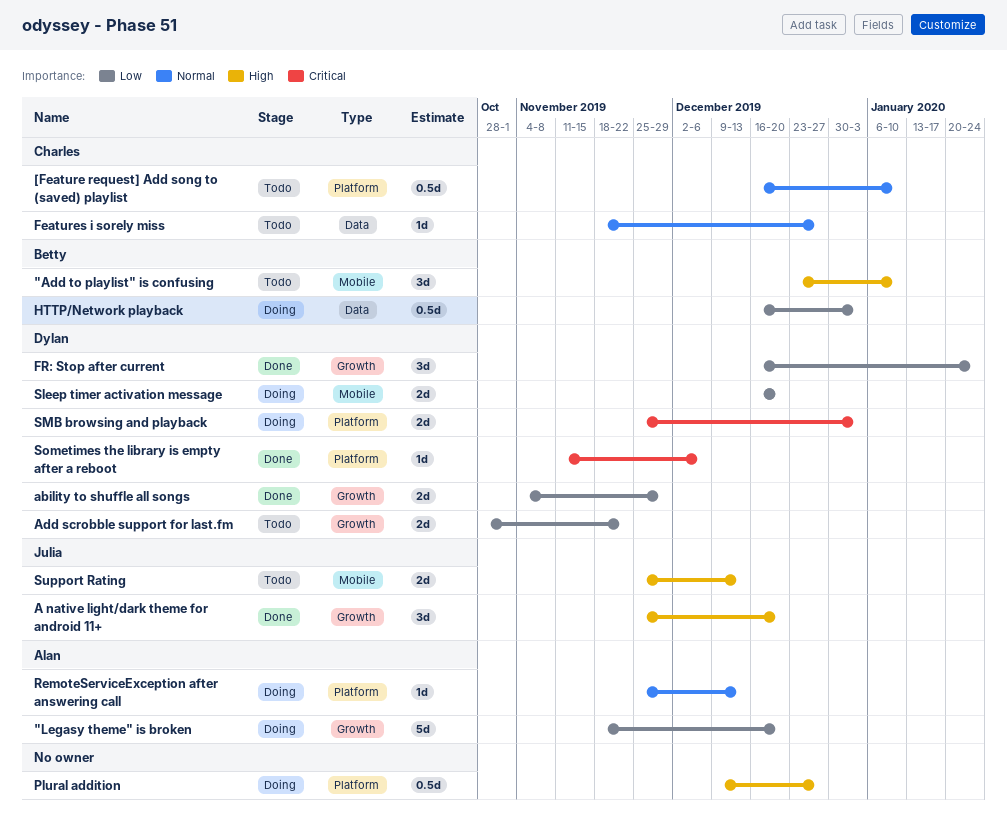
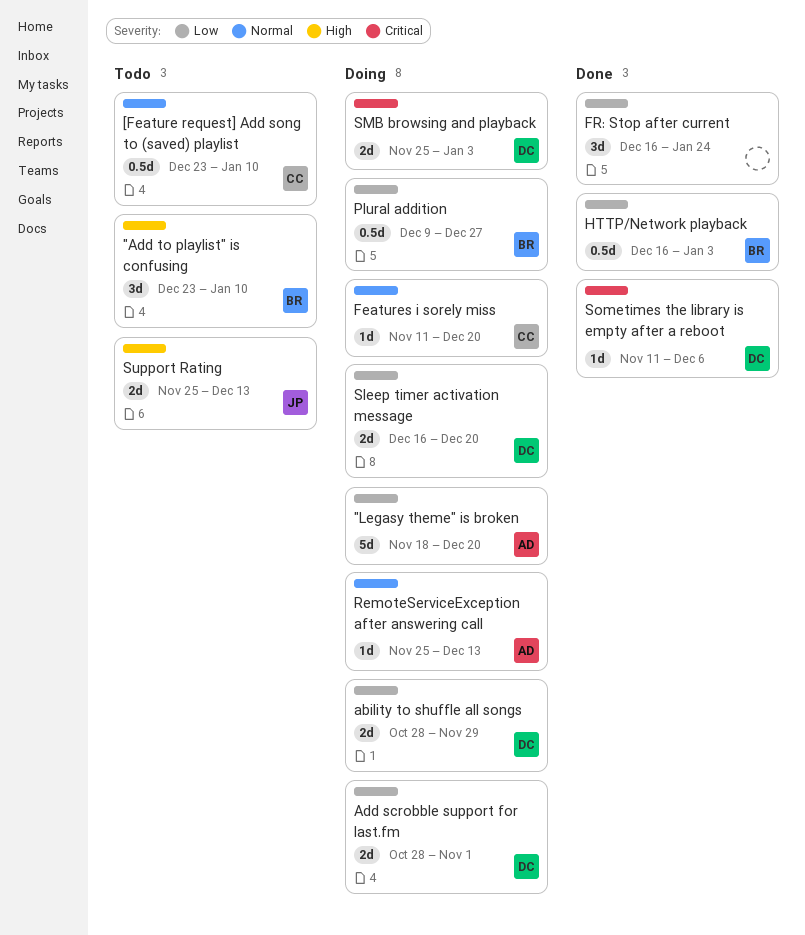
[Feature request] Add song to (saved) playlist, start: Dec 16 -> Dec 23
A native light/dark theme for android 11+: present -> none
ability to shuffle all songs, status: Done -> Doing
ability to shuffle all songs, start: Nov 4 -> Oct 28
Add scrobble support for last.fm, status: Todo -> Doing
Add scrobble support for last.fm, due: Nov 22 -> Nov 1
Features i sorely miss, status: Todo -> Doing
Features i sorely miss, start: Nov 18 -> Nov 11
Features i sorely miss, due: Dec 27 -> Dec 20
FR: Stop after current, owner: Dylan -> none
HTTP/Network playback, status: Doing -> Done
Plural addition, owner: none -> Betty
Plural addition, priority: High -> Low

